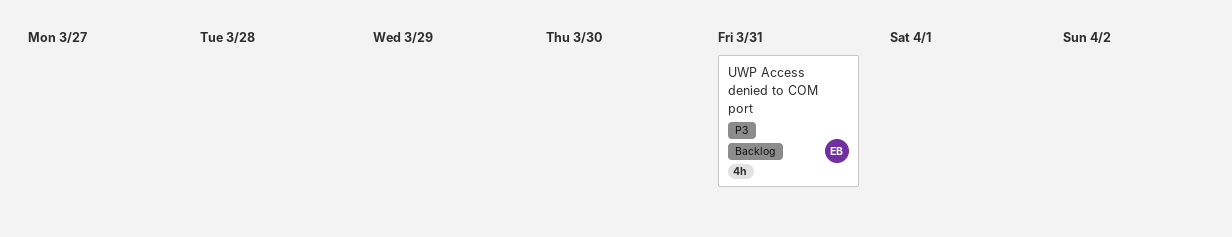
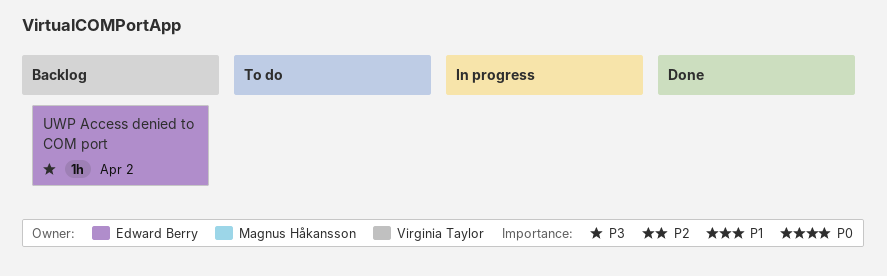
UWP Access denied to COM port, estimate: 4h -> 1h
UWP Access denied to COM port, due: Mar 31 -> Apr 2

